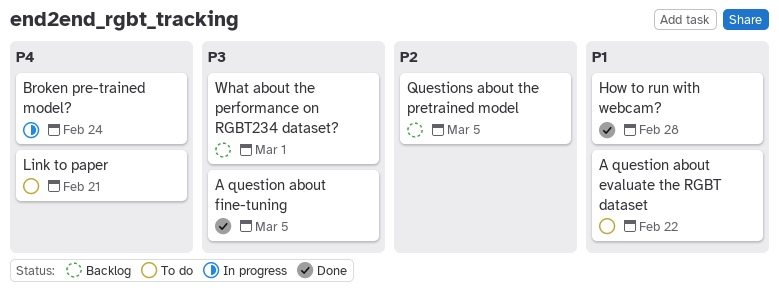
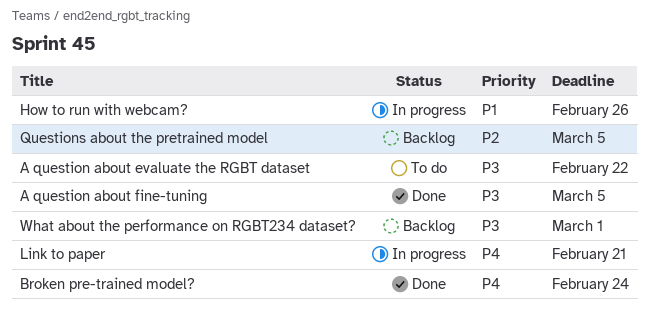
A question about evaluate the RGBT dataset, priority: P1 -> P3
Broken pre-trained model?, status: In progress -> Done
How to run with webcam?, status: Done -> In progress
How to run with webcam?, due: Feb 28 -> Feb 26
Link to paper, status: To do -> In progress

